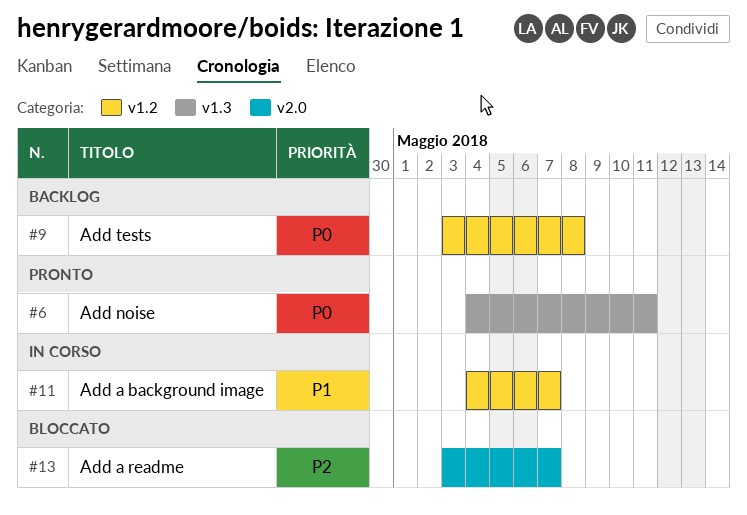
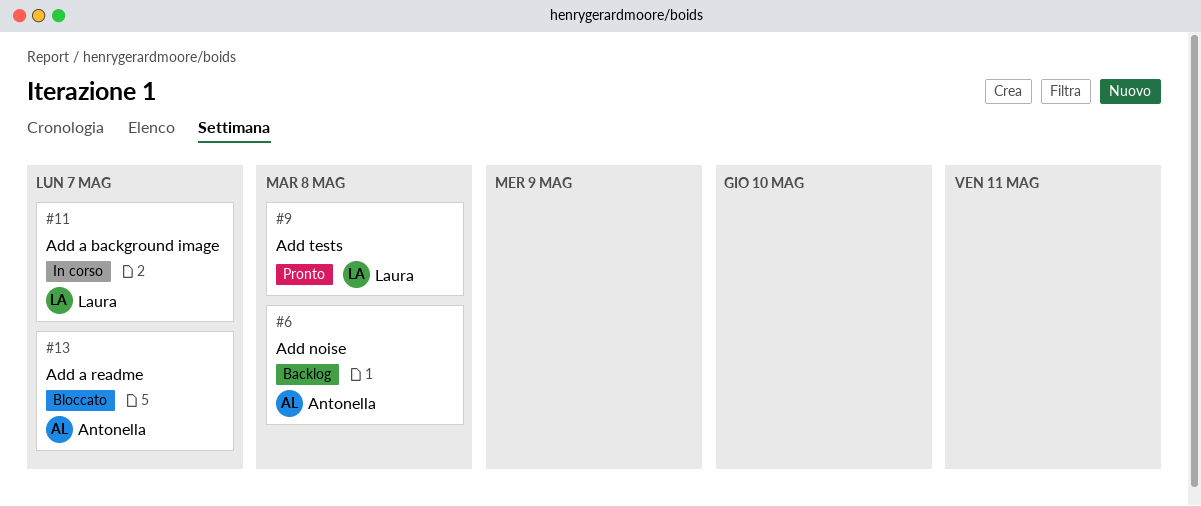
#6, status: Pronto -> Backlog
#6, due: May 11 -> May 8
#9, status: Backlog -> Pronto

